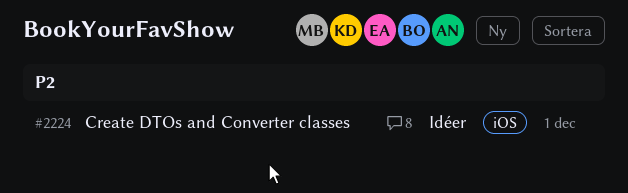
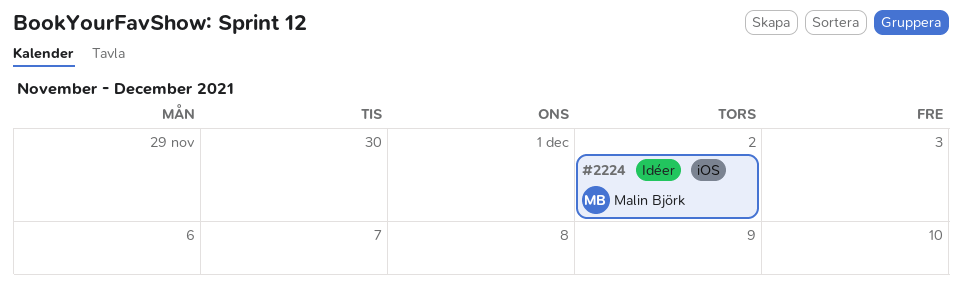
#2224, due: Dec 1 -> Dec 2

